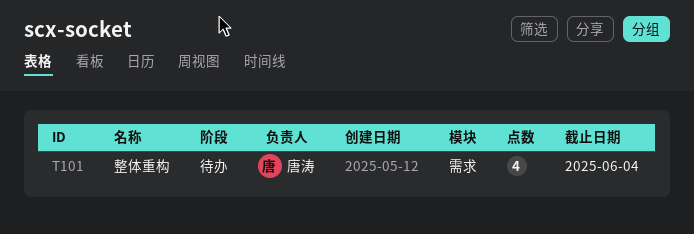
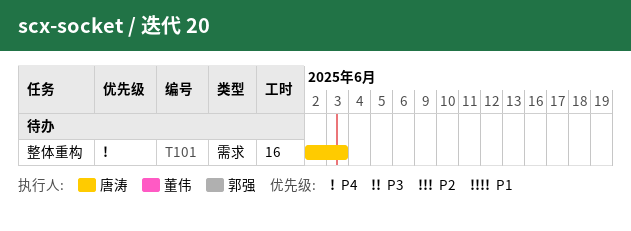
T101, estimate: 4 -> 16
T101, due: Jun 4 -> Jun 3

